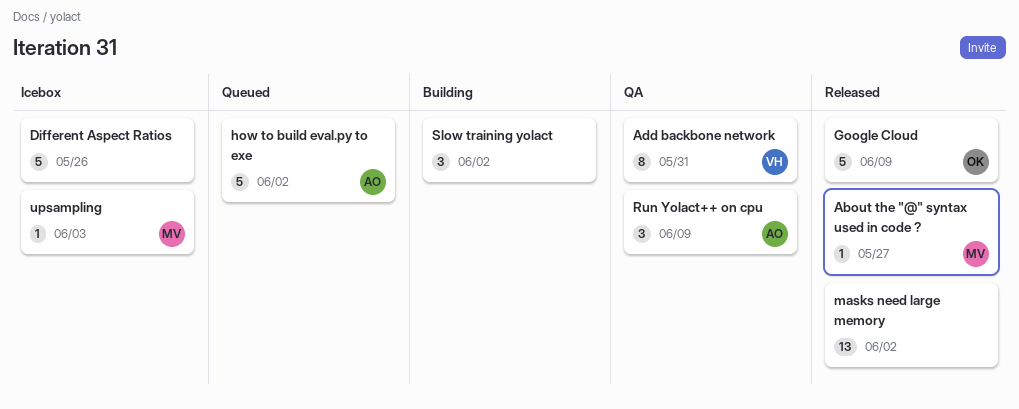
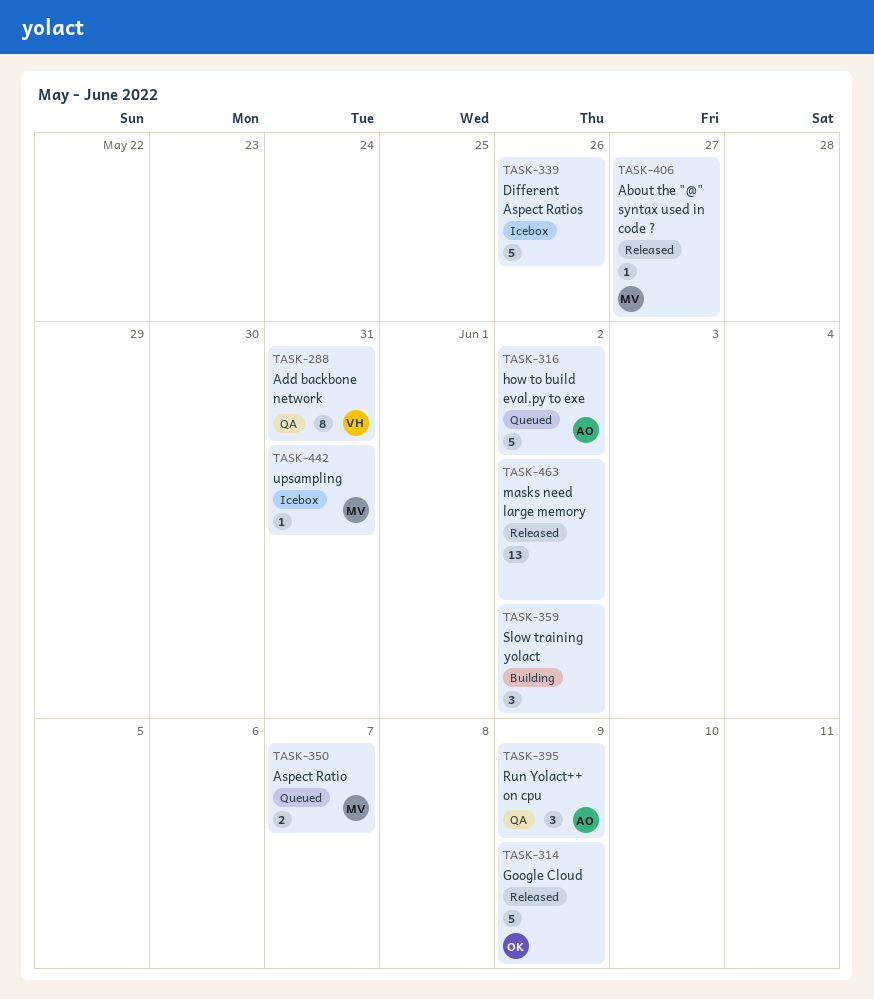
Aspect Ratio: none -> present
upsampling, due: Jun 3 -> May 31

